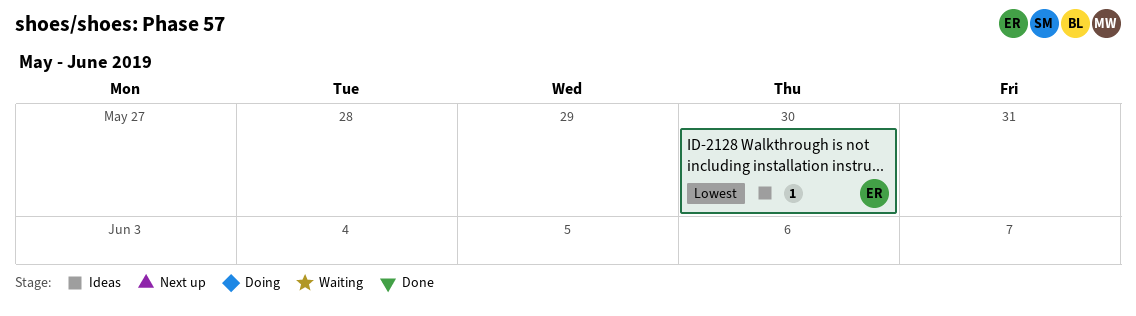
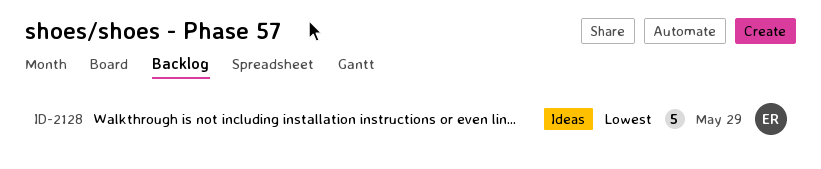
ID-2128, estimate: 1 -> 5
ID-2128, due: May 30 -> May 29

